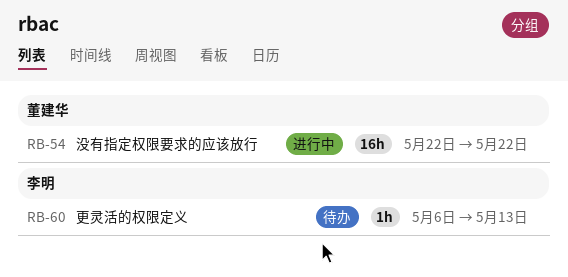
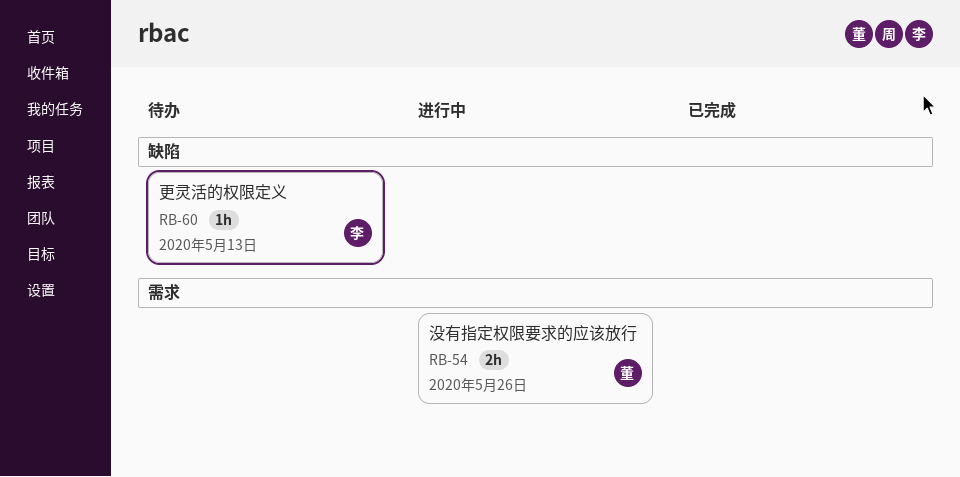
RB-54, estimate: 16h -> 2h
RB-54, due: May 22 -> May 26

